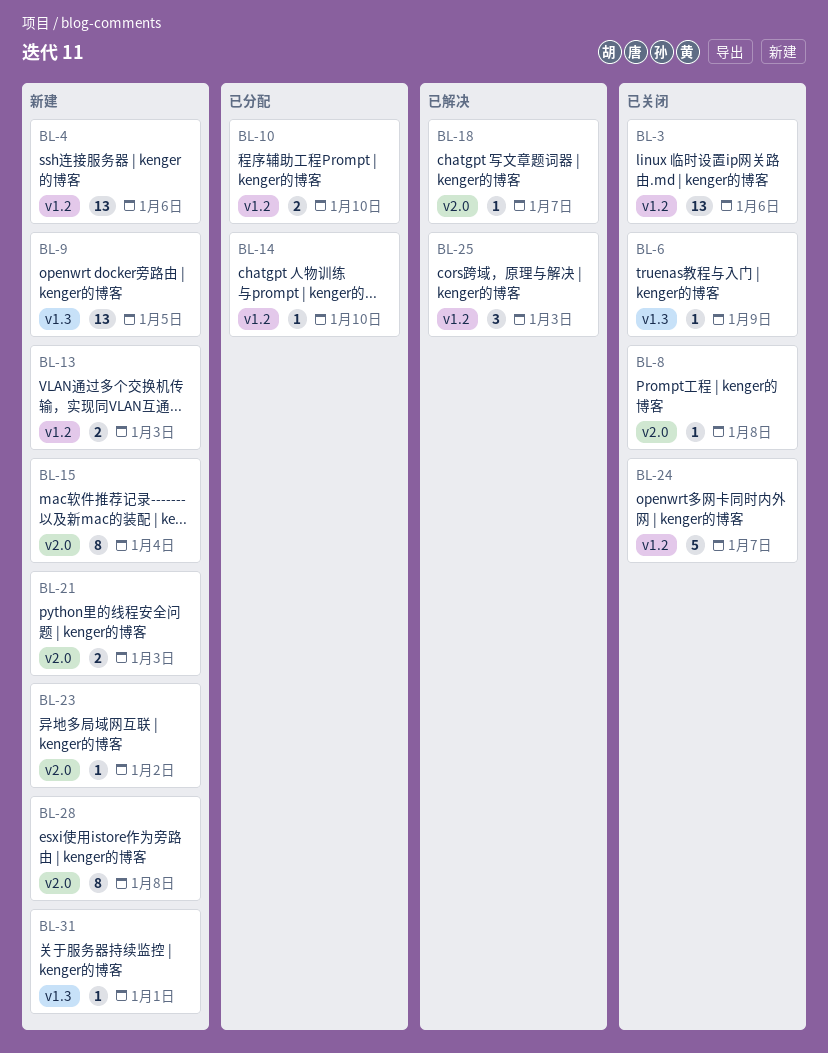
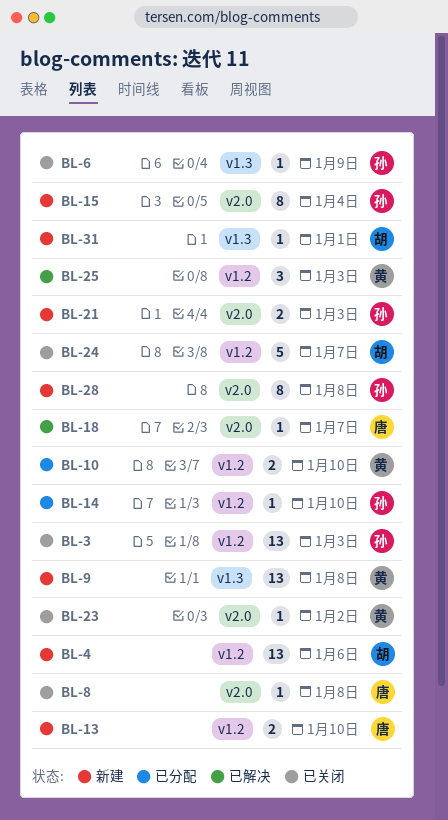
BL-3, due: Jan 6 -> Jan 3
BL-9, due: Jan 5 -> Jan 8
BL-13, due: Jan 3 -> Jan 10
BL-23, status: 新建 -> 已关闭

